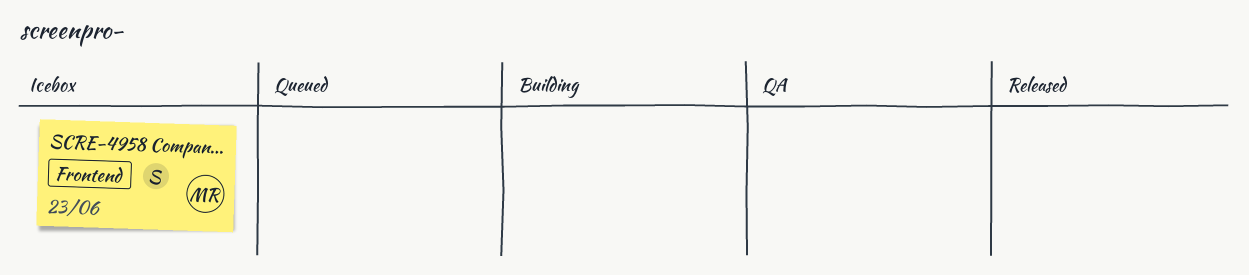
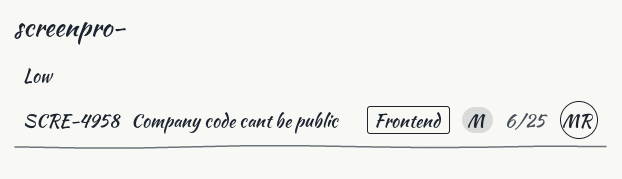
SCRE-4958, estimate: S -> M
SCRE-4958, due: Jun 23 -> Jun 25

